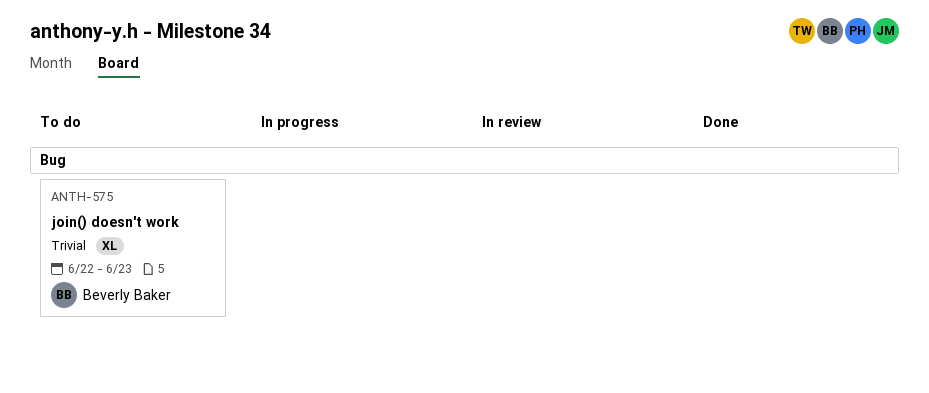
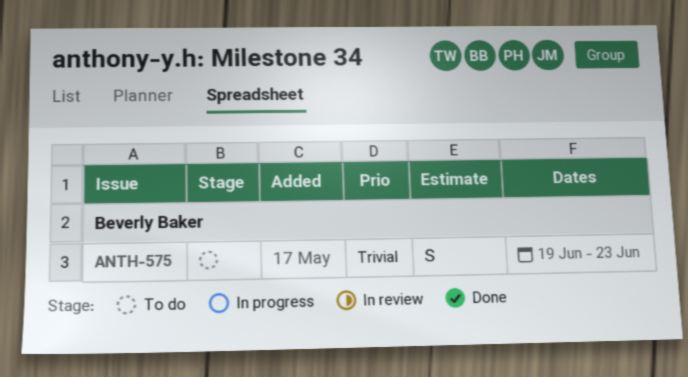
ANTH-575, estimate: XL -> S
ANTH-575, start: Jun 22 -> Jun 19

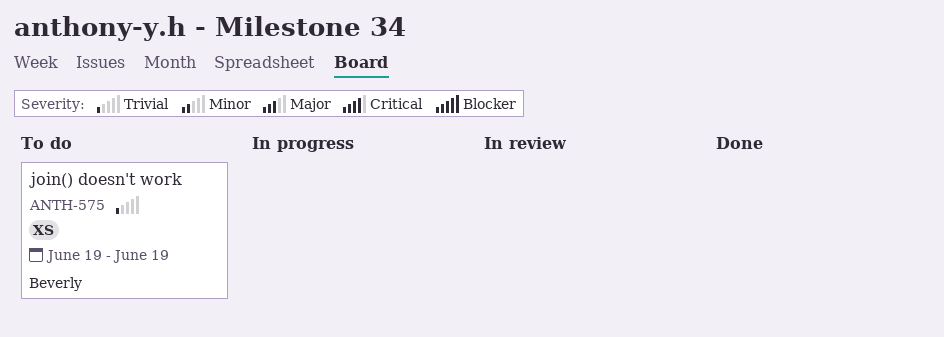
ANTH-575, estimate: S -> XS
ANTH-575, due: Jun 23 -> Jun 19

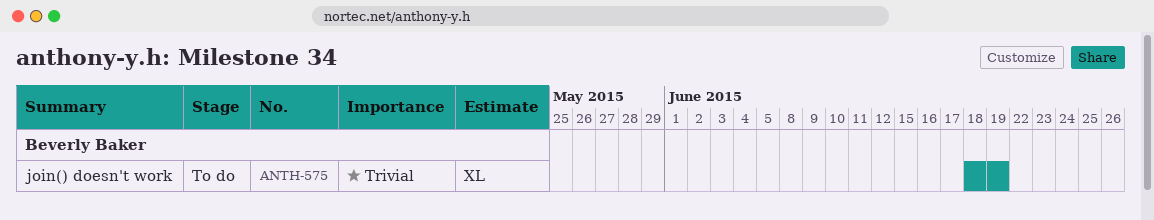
ANTH-575, estimate: XS -> XL
ANTH-575, start: Jun 19 -> Jun 18

